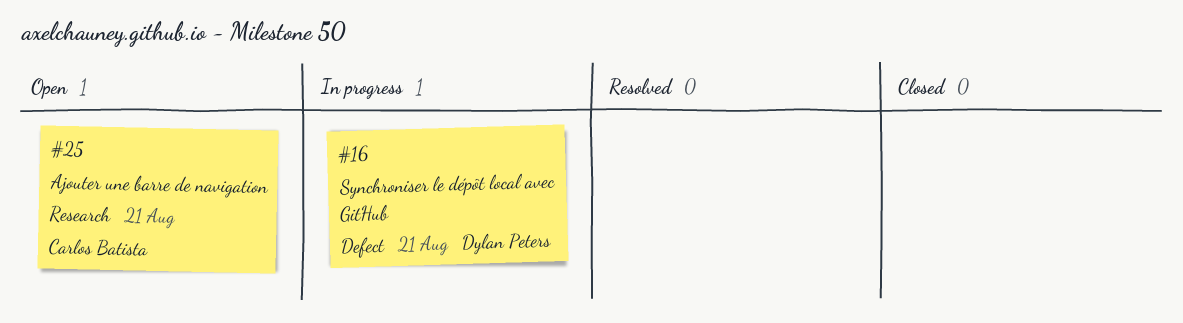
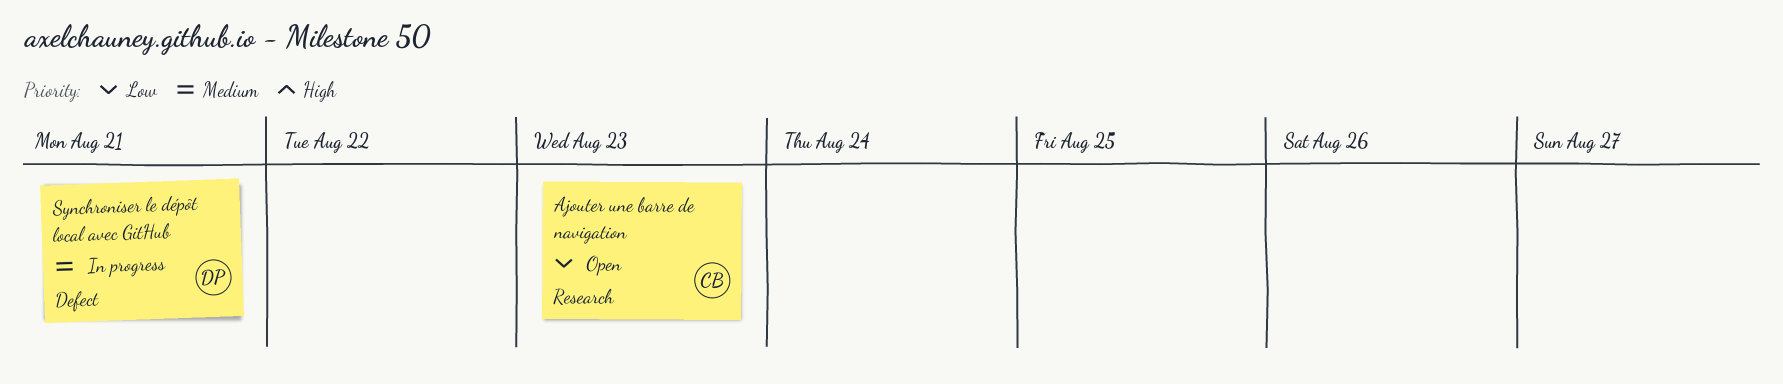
Ajouter une barre de navigation, due: Aug 21 -> Aug 23

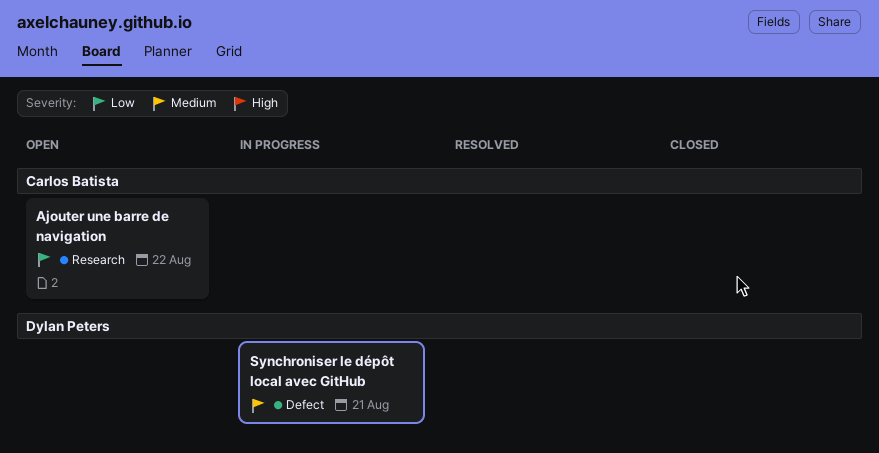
Ajouter une barre de navigation, due: Aug 23 -> Aug 22

